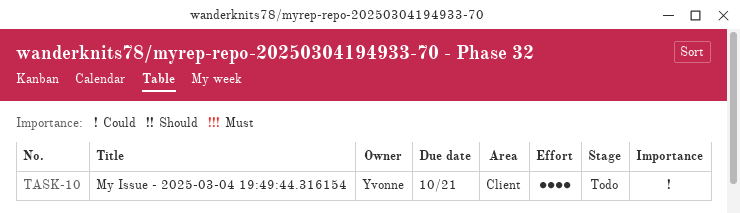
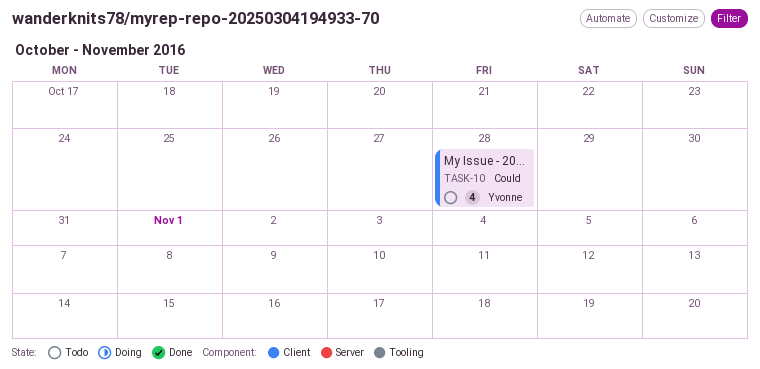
TASK-10, due: Oct 21 -> Oct 28

